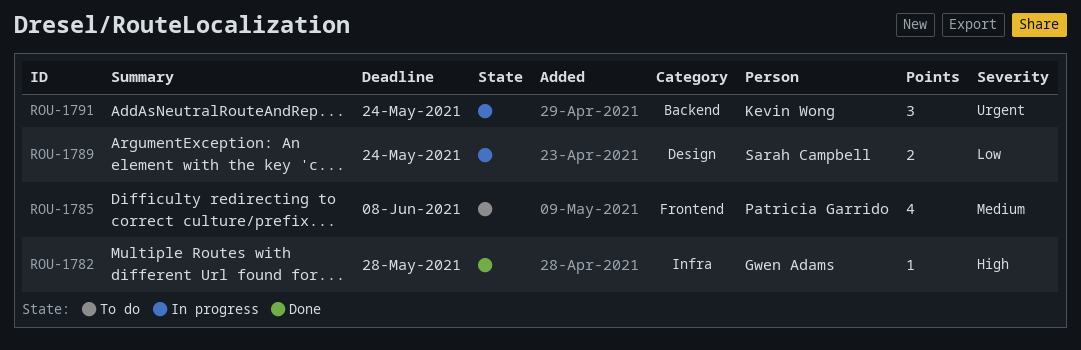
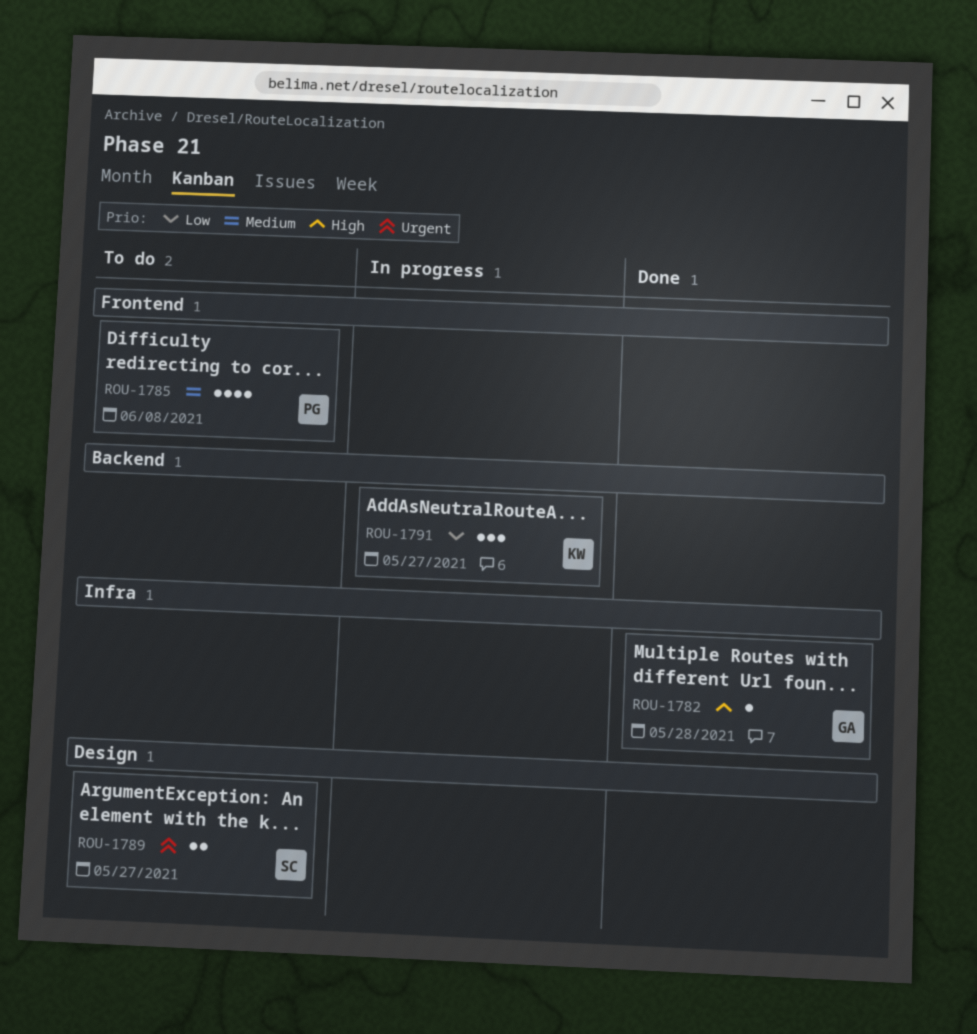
ROU-1789, status: In progress -> To do
ROU-1789, priority: Low -> Urgent
ROU-1789, due: May 24 -> May 27
ROU-1791, priority: Urgent -> Low
ROU-1791, due: May 24 -> May 27

